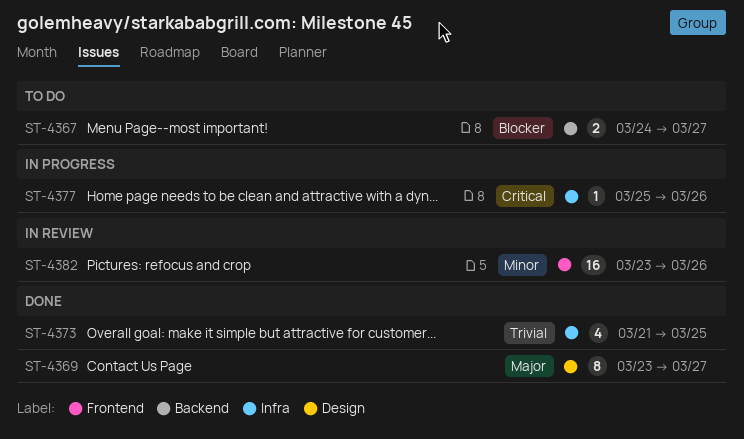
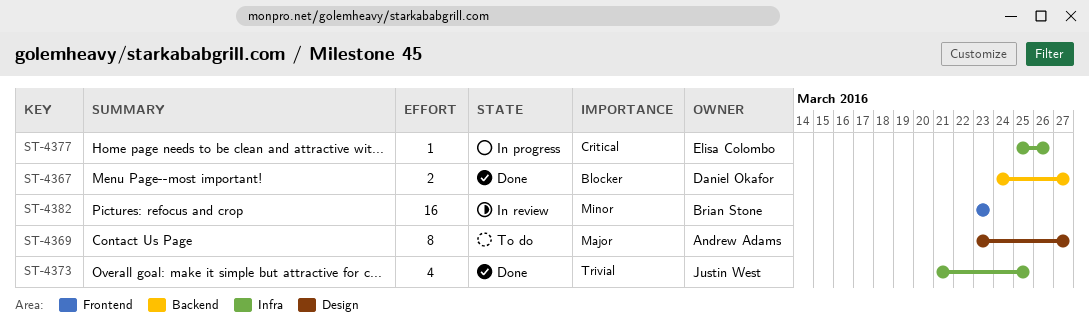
ST-4367, status: To do -> Done
ST-4369, status: Done -> To do
ST-4382, due: Mar 26 -> Mar 23

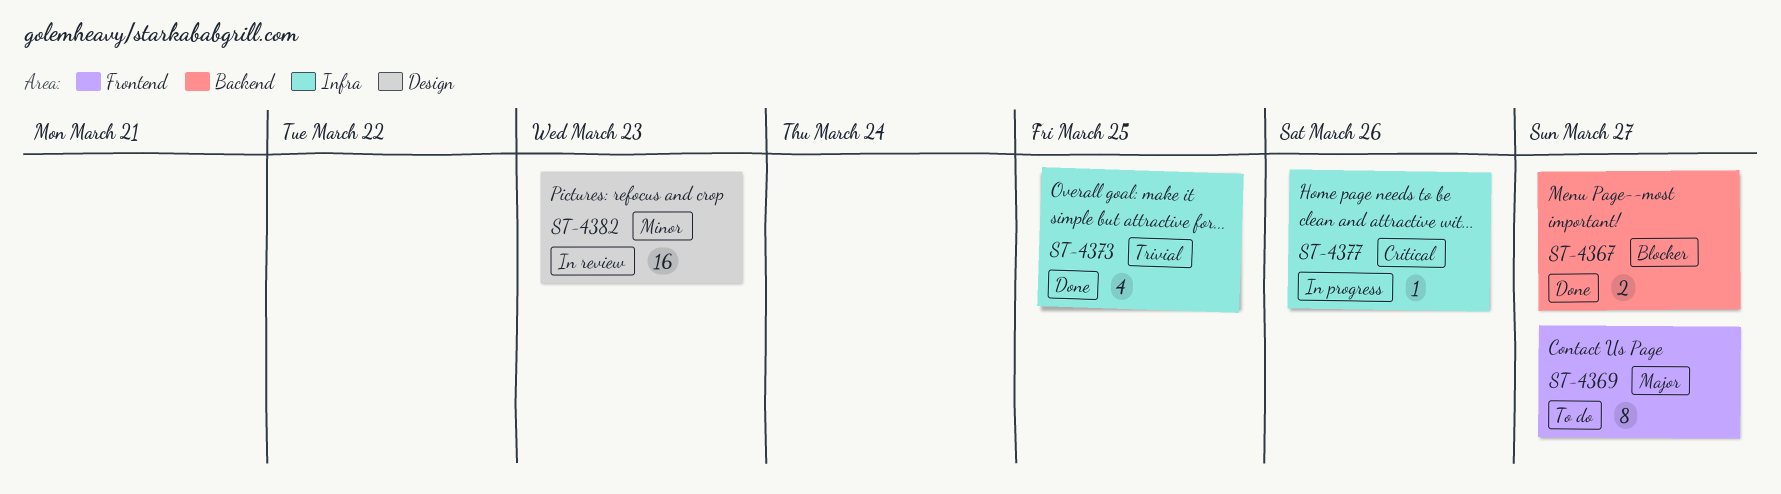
ST-4369, label: Design -> Frontend
ST-4382, label: Frontend -> Design

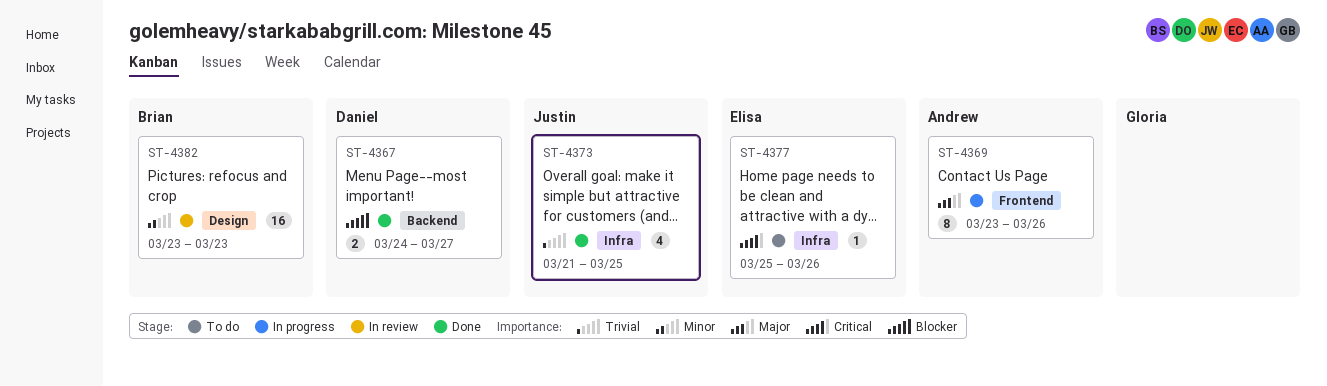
ST-4369, status: To do -> In progress
ST-4369, due: Mar 27 -> Mar 26
ST-4377, status: In progress -> To do

